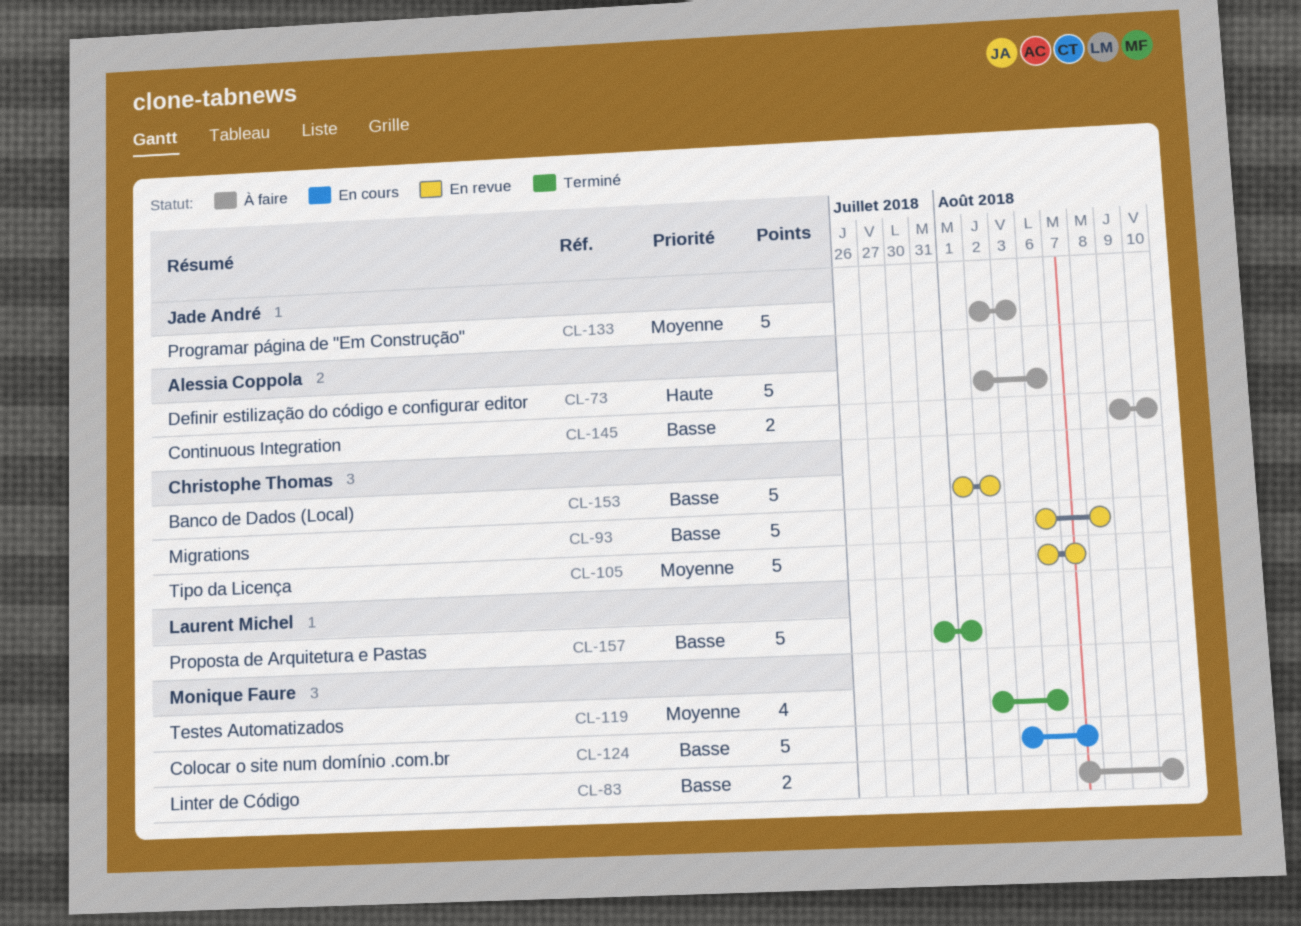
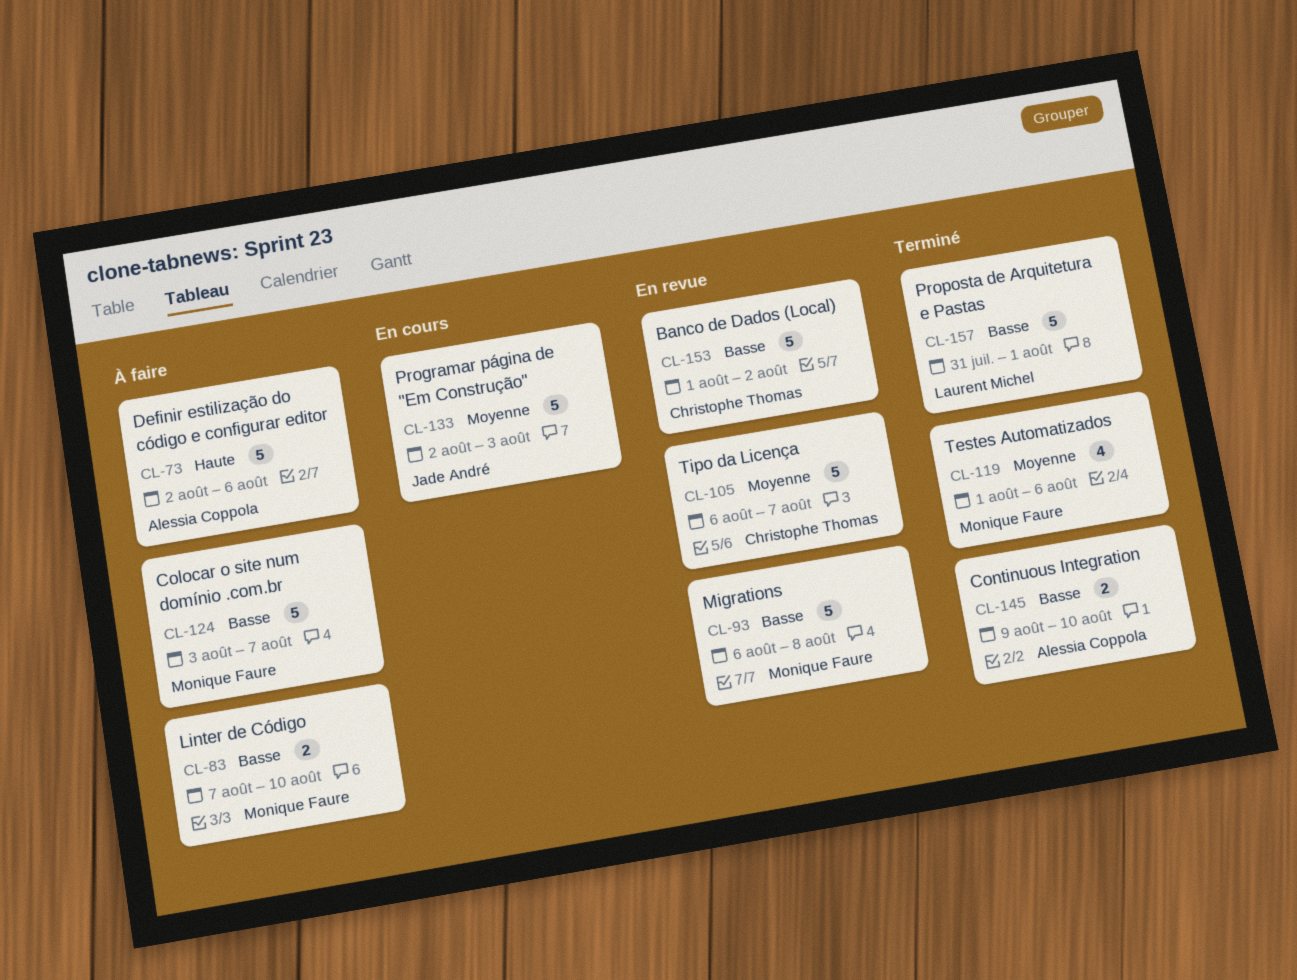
CL-93, owner: Christophe Thomas -> Monique Faure
CL-119, start: Aug 2 -> Aug 1
CL-124, status: En cours -> À faire
CL-133, status: À faire -> En cours
CL-145, status: À faire -> Terminé

